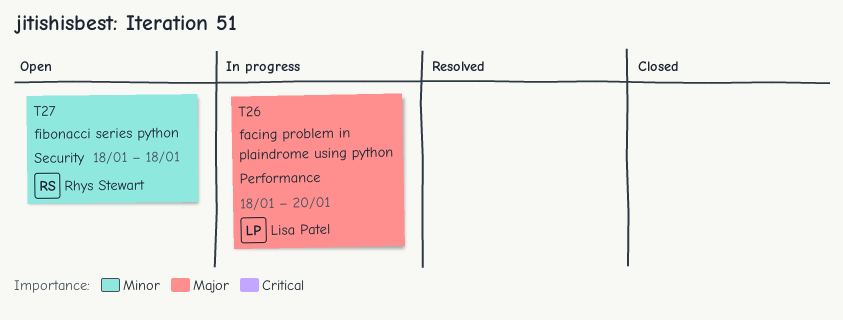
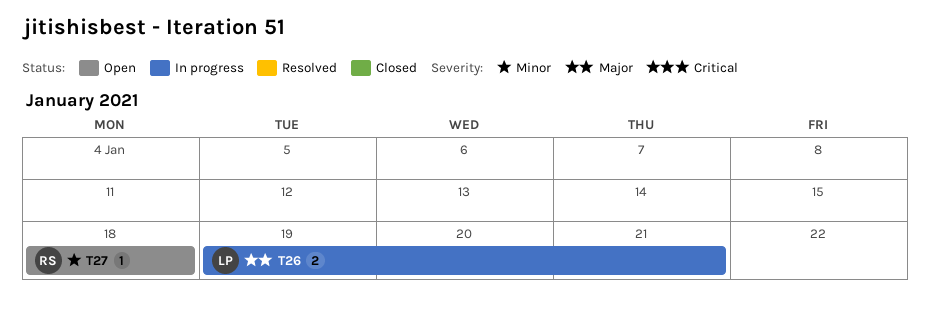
T26, start: Jan 18 -> Jan 19
T26, due: Jan 20 -> Jan 21

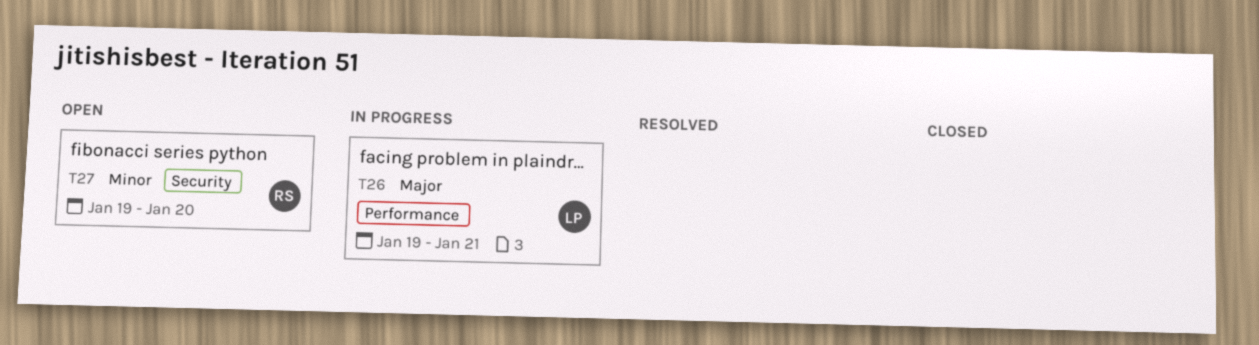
T27, start: Jan 18 -> Jan 19
T27, due: Jan 18 -> Jan 20

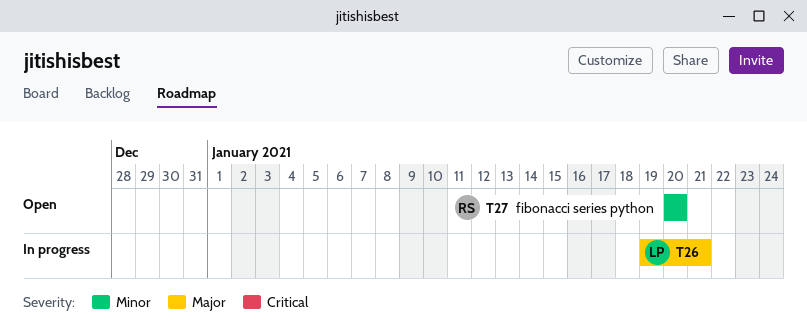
T27, start: Jan 19 -> Jan 20

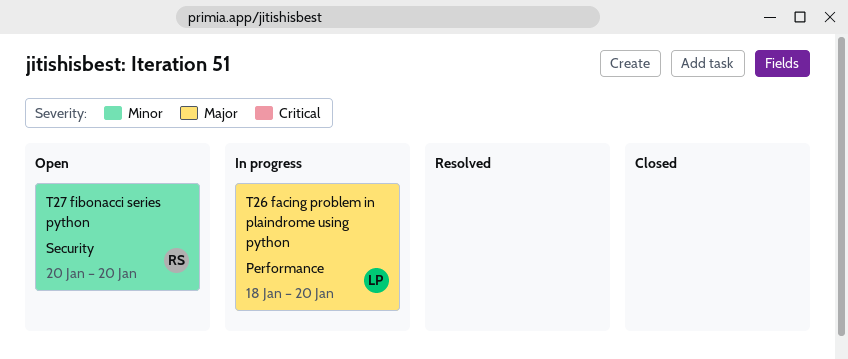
T26, start: Jan 19 -> Jan 18
T26, due: Jan 21 -> Jan 20

